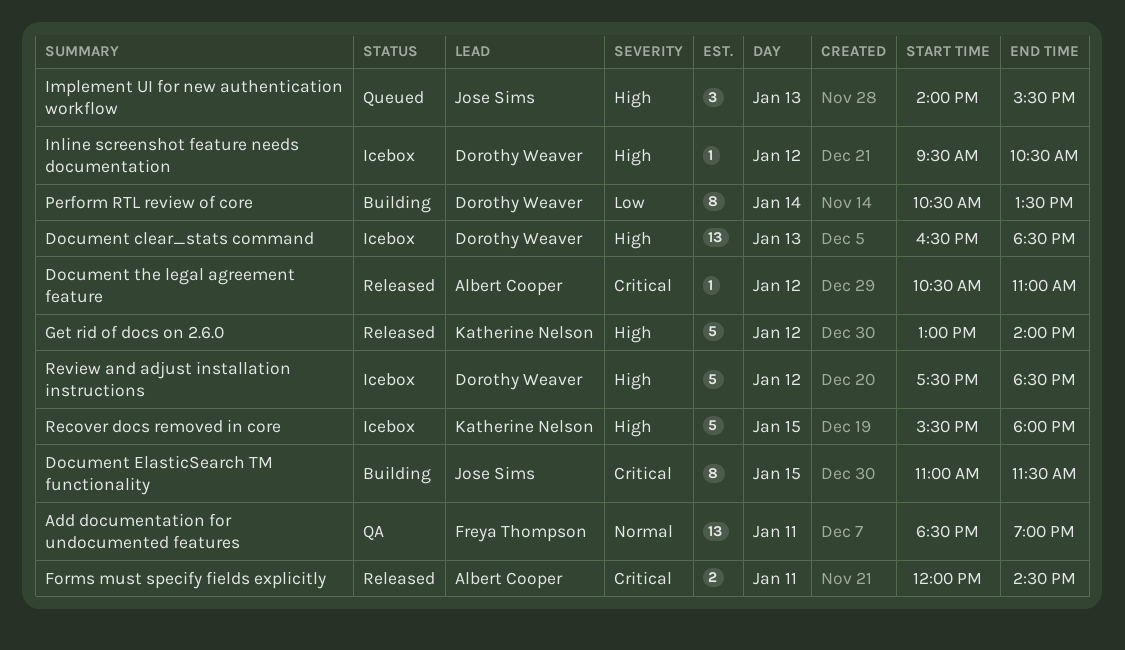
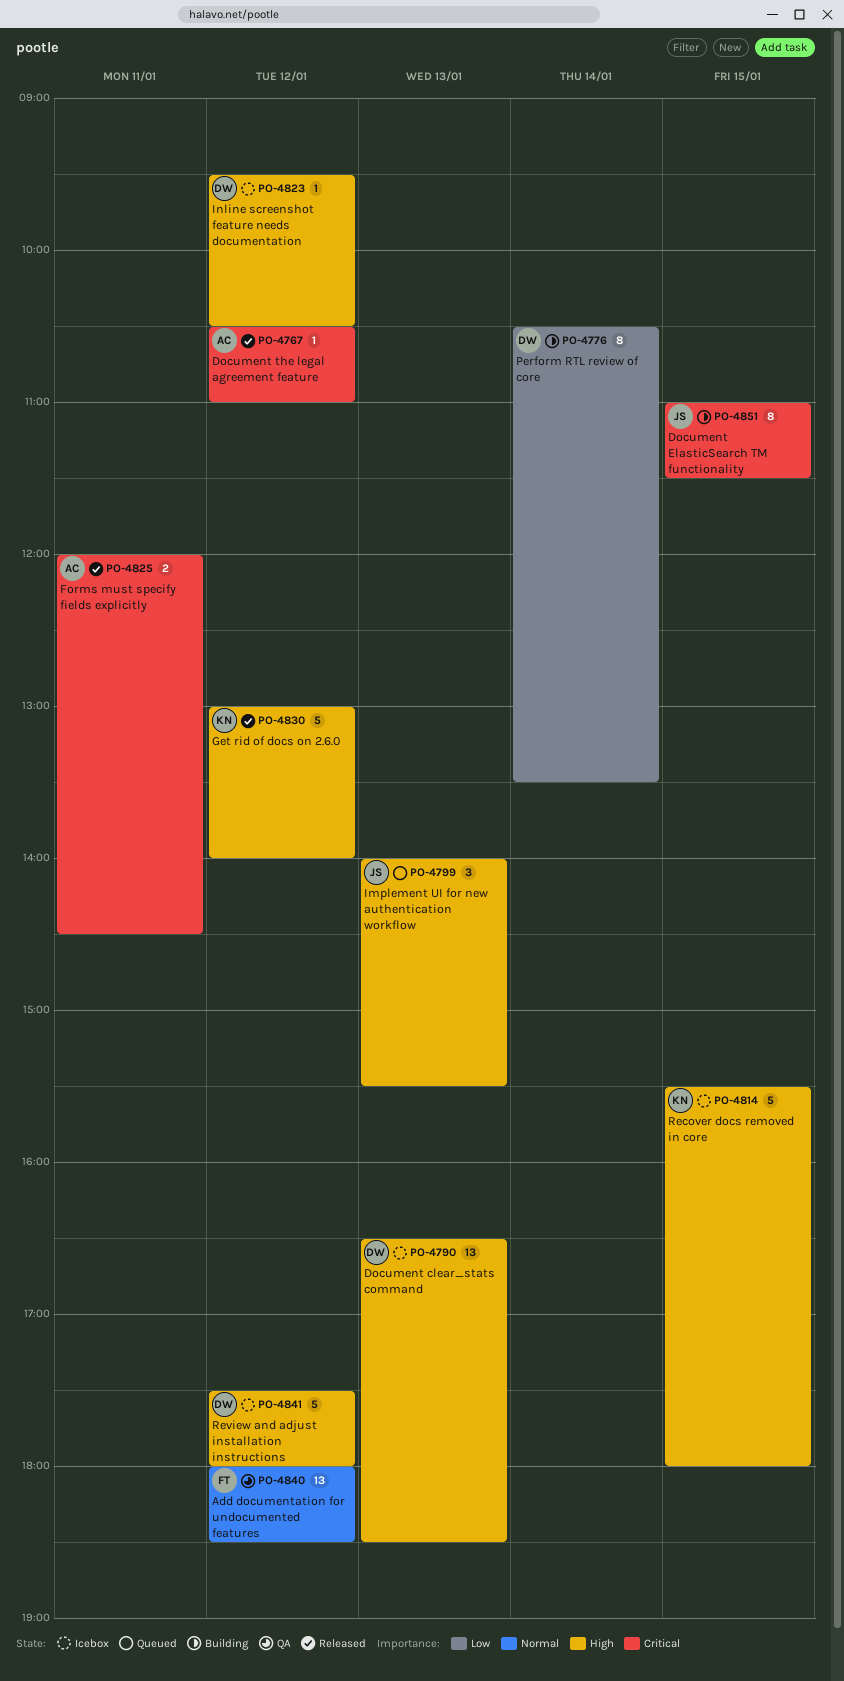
Add documentation for undocumented features, day: Jan 11 -> Jan 12
Add documentation for undocumented features, begins: 18:30 -> 18:00
Add documentation for undocumented features, ends: 19:00 -> 18:30
Review and adjust installation instructions, ends: 18:30 -> 18:00

